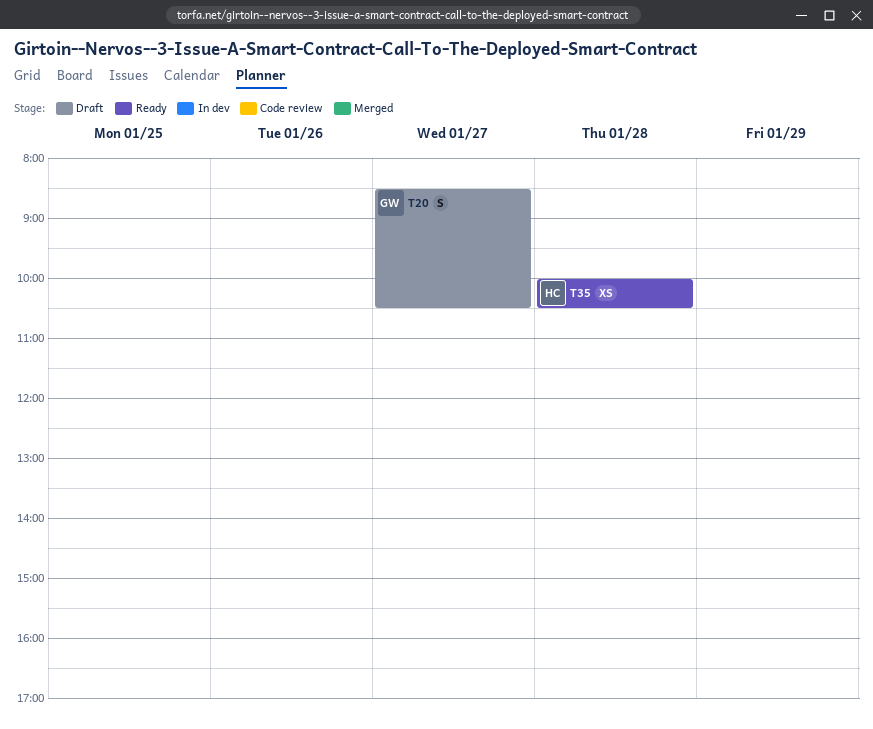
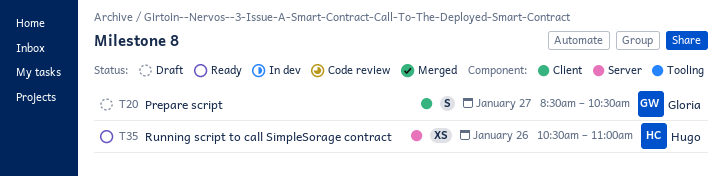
T35, day: Jan 28 -> Jan 26
T35, begins: 10:00 -> 10:30
T35, ends: 10:30 -> 11:00

